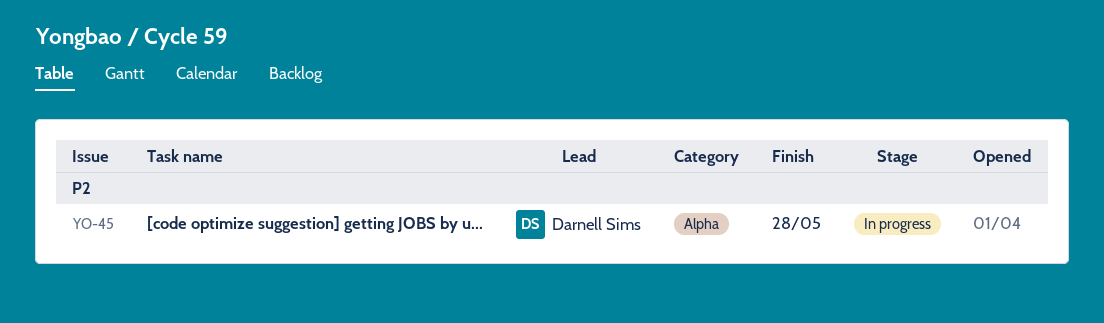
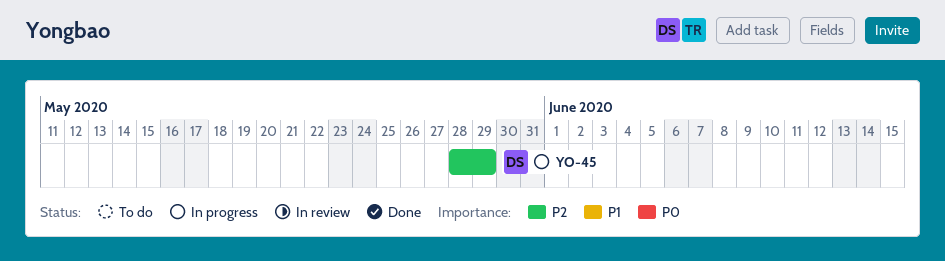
YO-45, due: May 28 -> May 29

